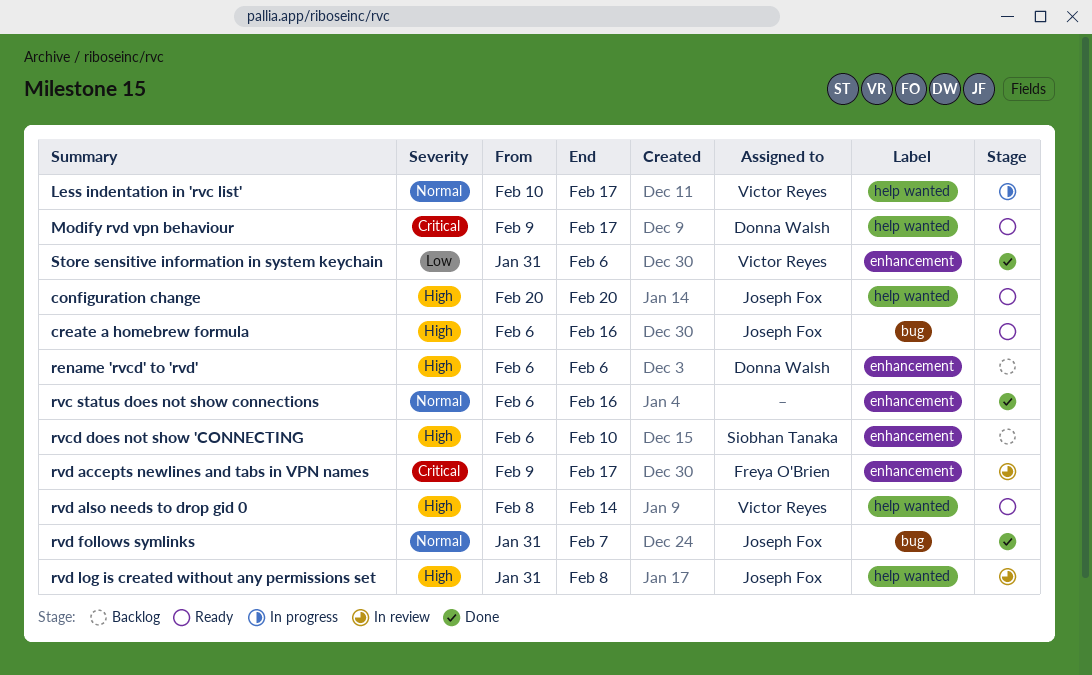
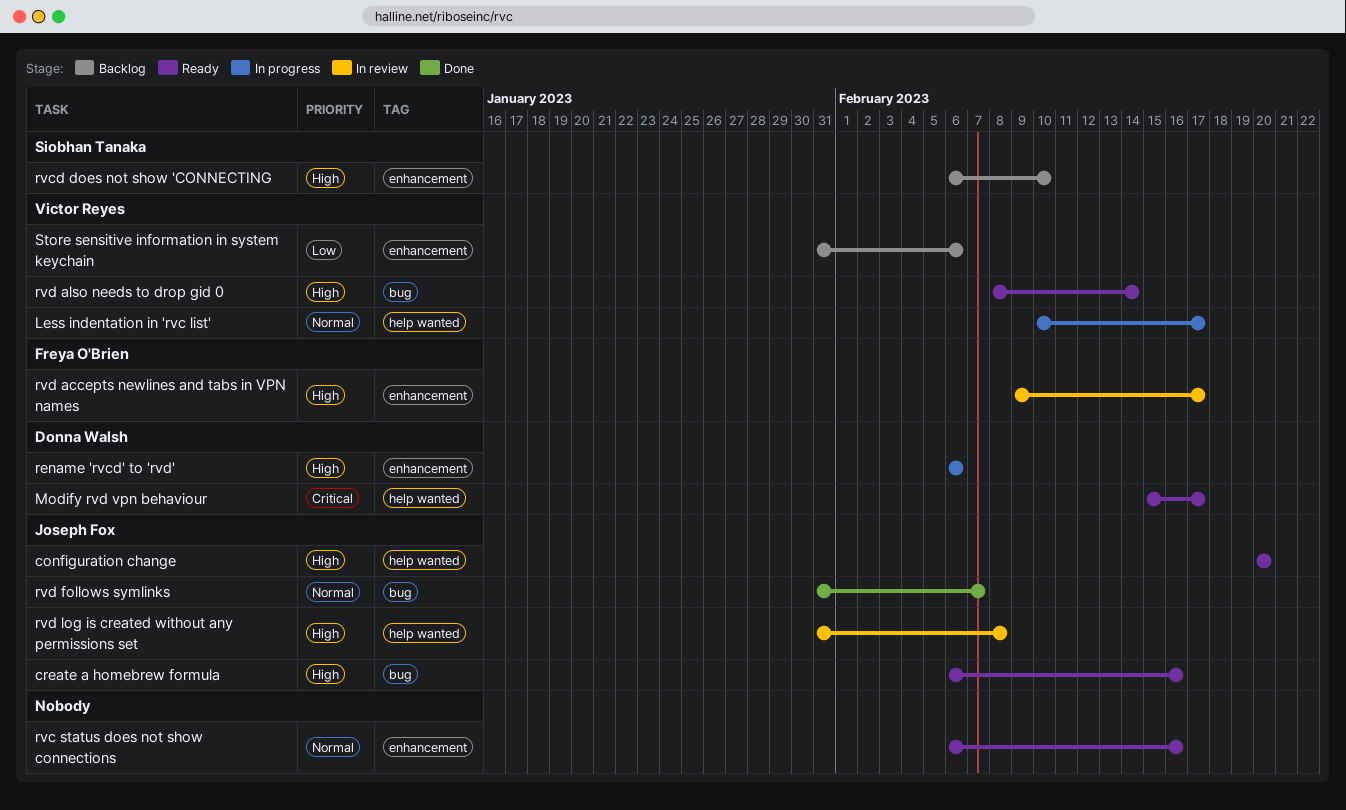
Modify rvd vpn behaviour, start: Feb 9 -> Feb 15
rename 'rvcd' to 'rvd', status: Backlog -> In progress
rvc status does not show connections, status: Done -> Ready
rvd accepts newlines and tabs in VPN names, priority: Critical -> High
rvd also needs to drop gid 0, label: help wanted -> bug
Store sensitive information in system keychain, status: Done -> Backlog

